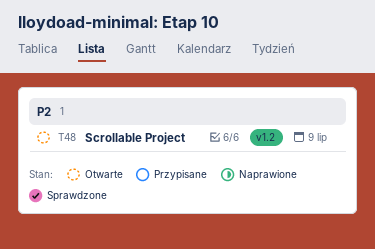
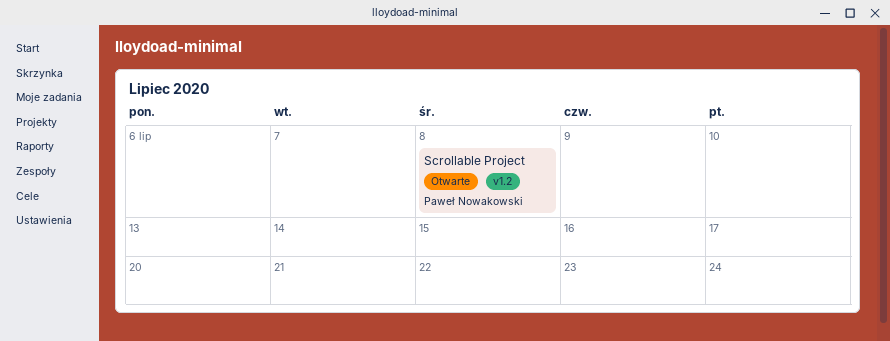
Scrollable Project, due: Jul 9 -> Jul 8

